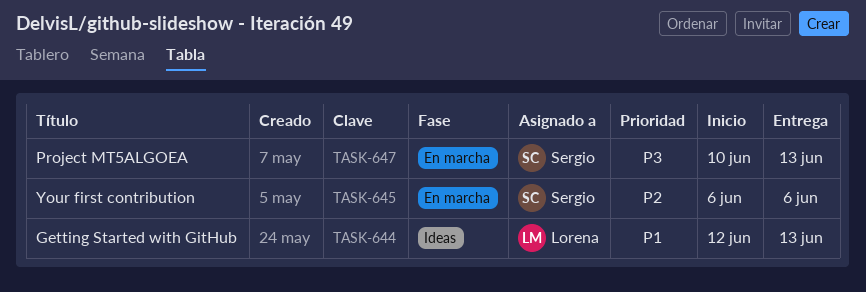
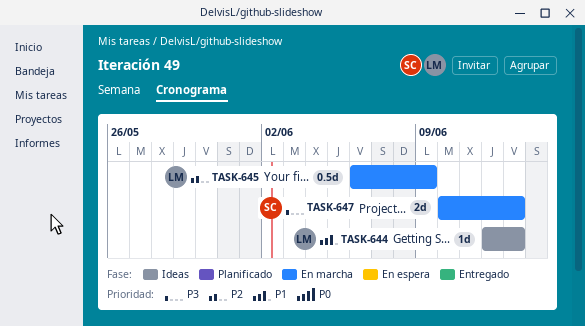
TASK-645, owner: Sergio -> Lorena
TASK-645, due: Jun 6 -> Jun 9

